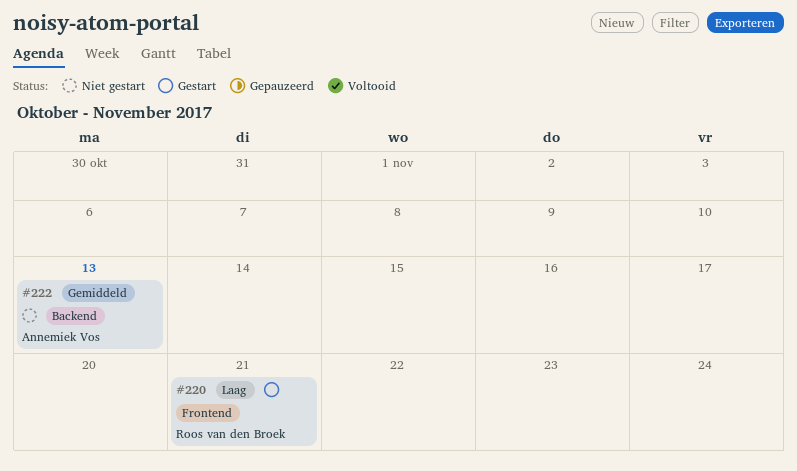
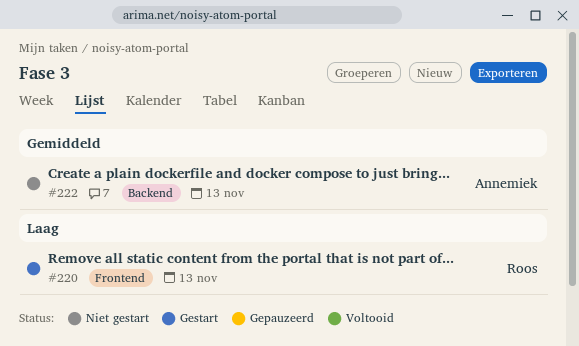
#220, due: Nov 21 -> Nov 13

